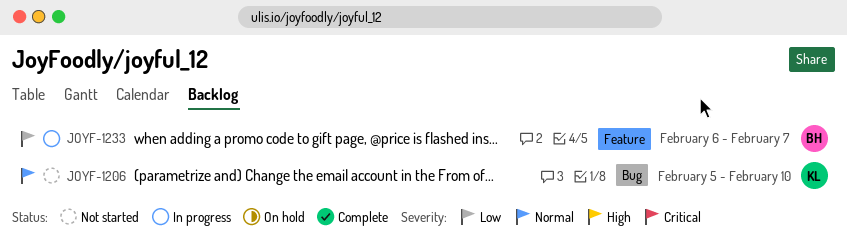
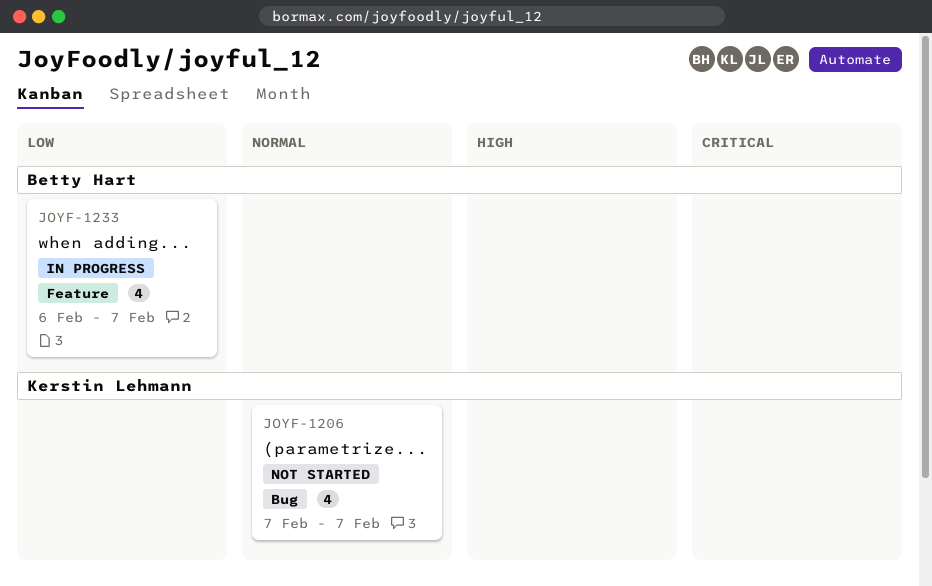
JOYF-1206, start: Feb 5 -> Feb 7
JOYF-1206, due: Feb 10 -> Feb 7

